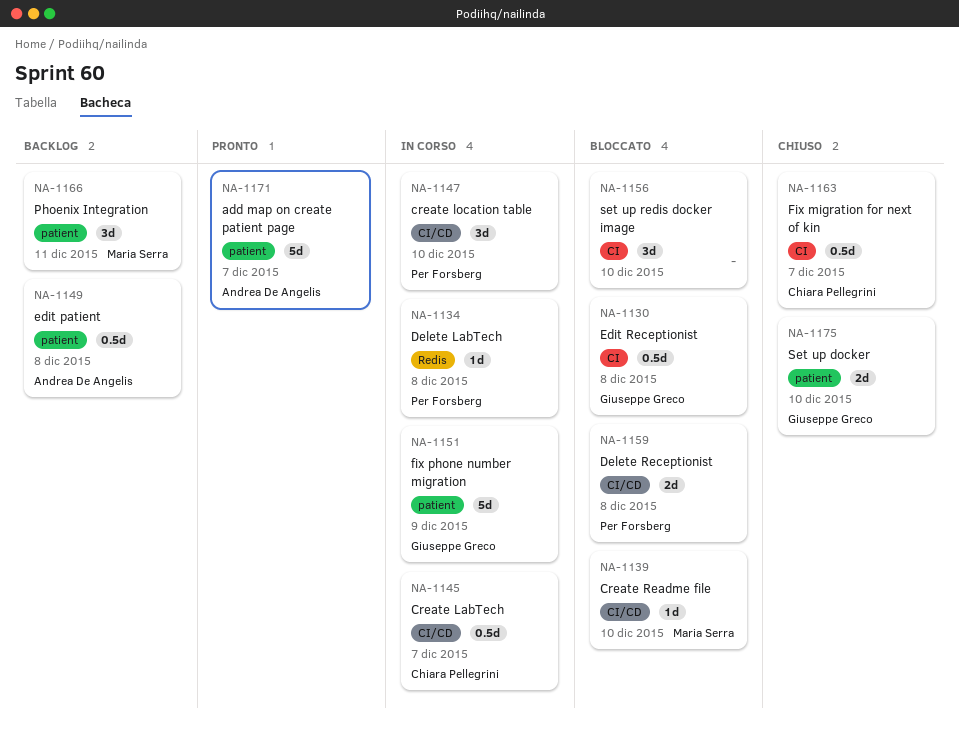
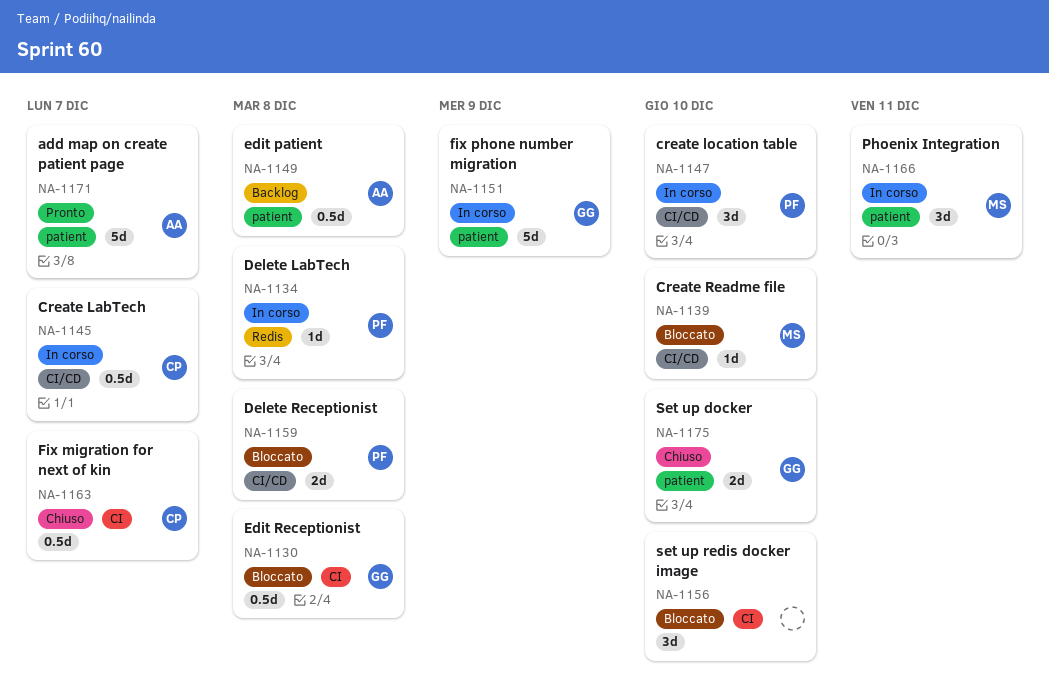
NA-1166, status: Backlog -> In corso

